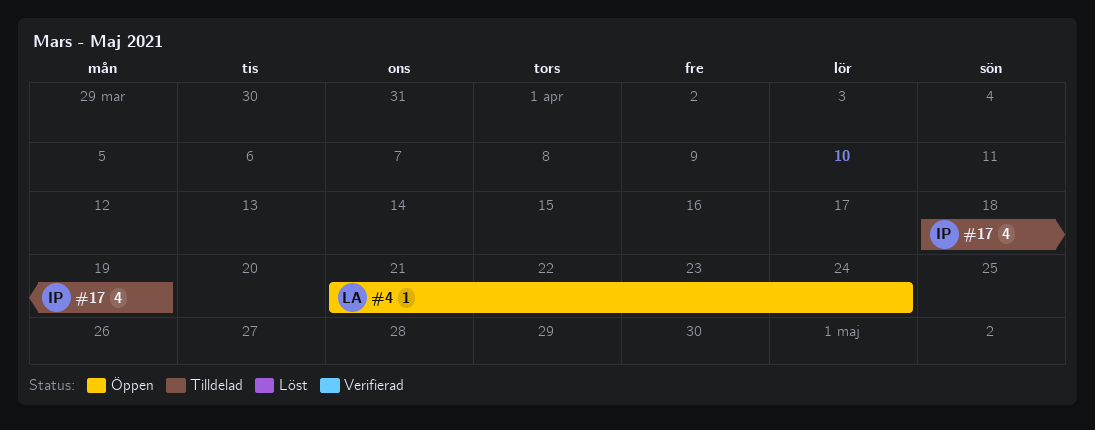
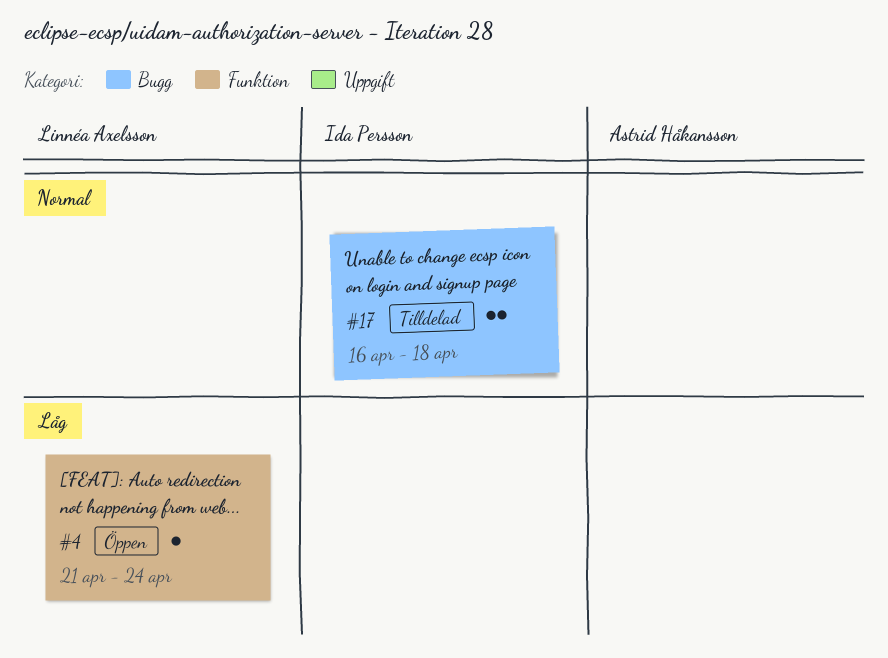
#17, estimate: 4 -> 2
#17, start: Apr 18 -> Apr 16
#17, due: Apr 19 -> Apr 18

